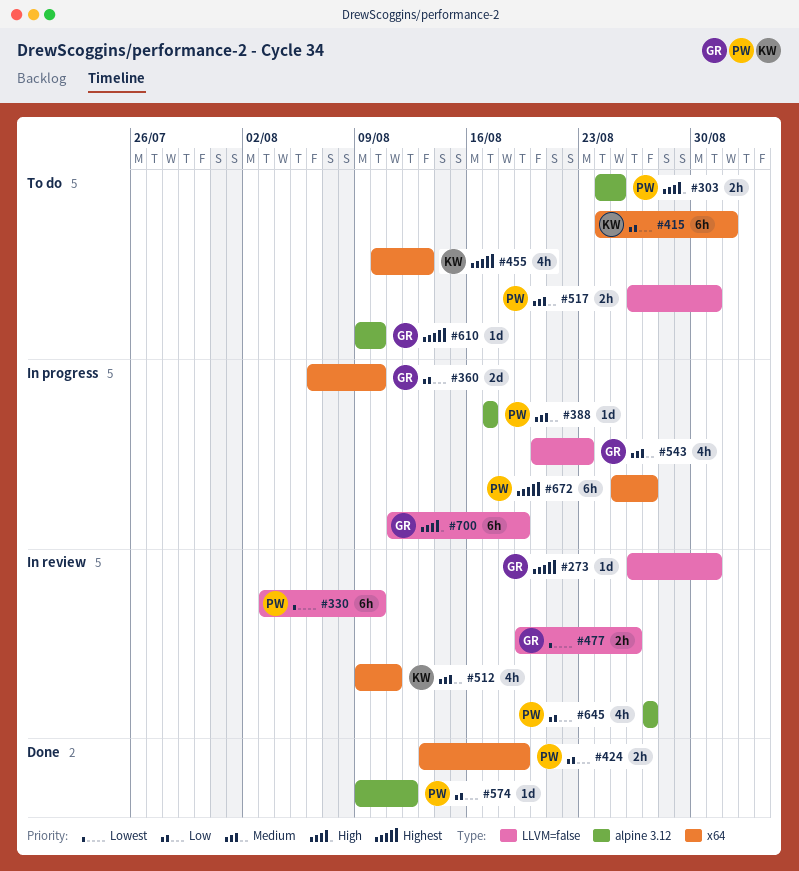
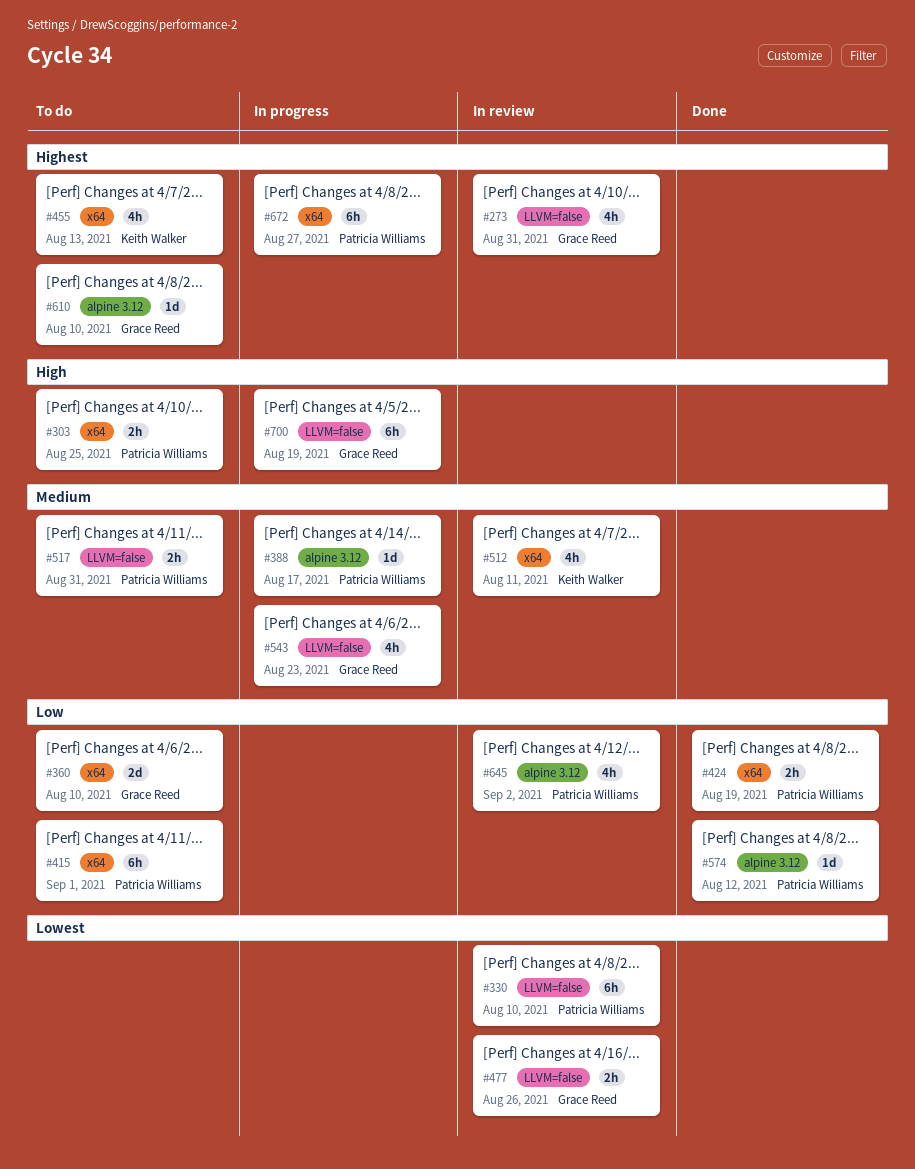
#273, estimate: 1d -> 4h
#303, label: alpine 3.12 -> x64
#360, status: In progress -> To do
#415, owner: Keith Walker -> Patricia Williams
#645, due: Aug 27 -> Sep 2

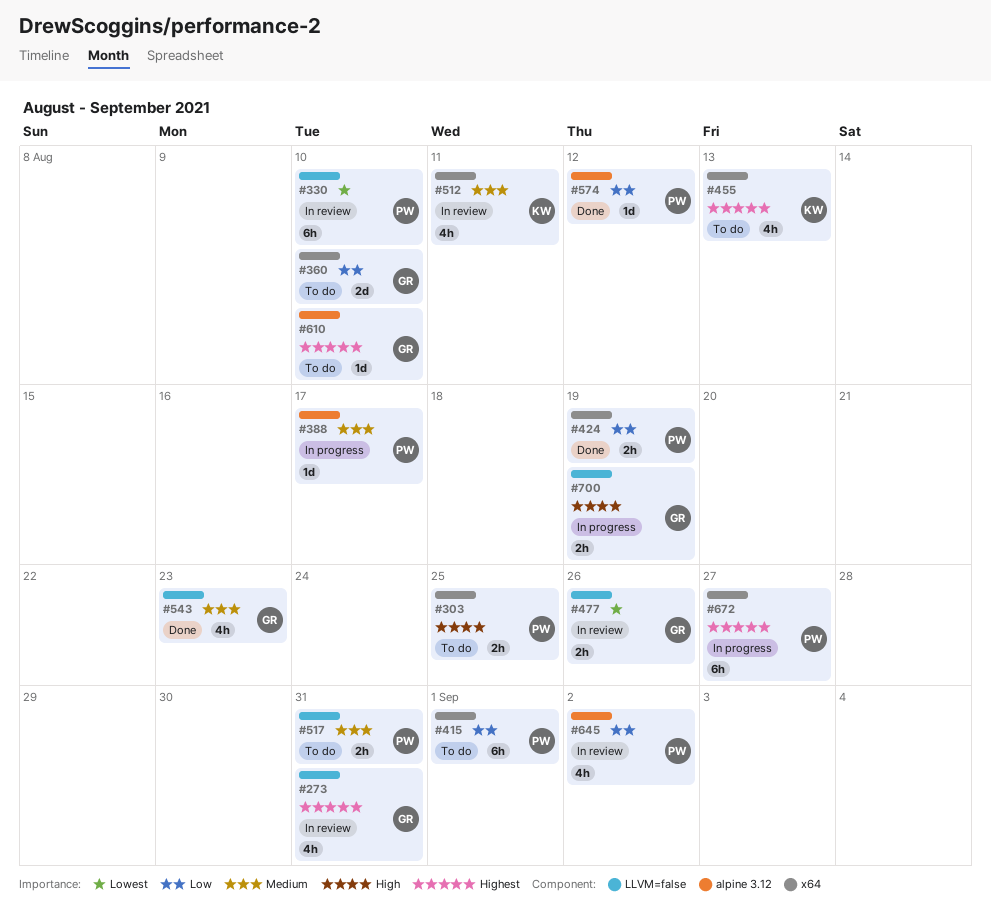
#543, status: In progress -> Done
#700, estimate: 6h -> 2h

